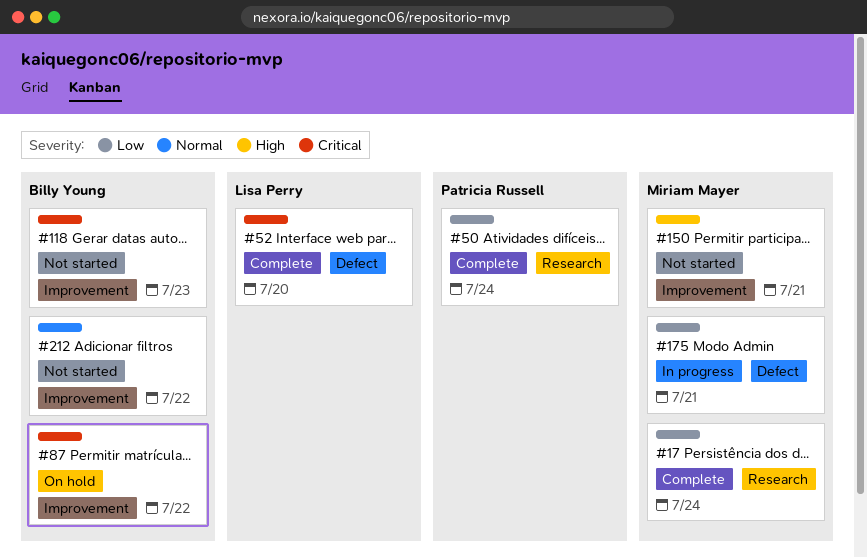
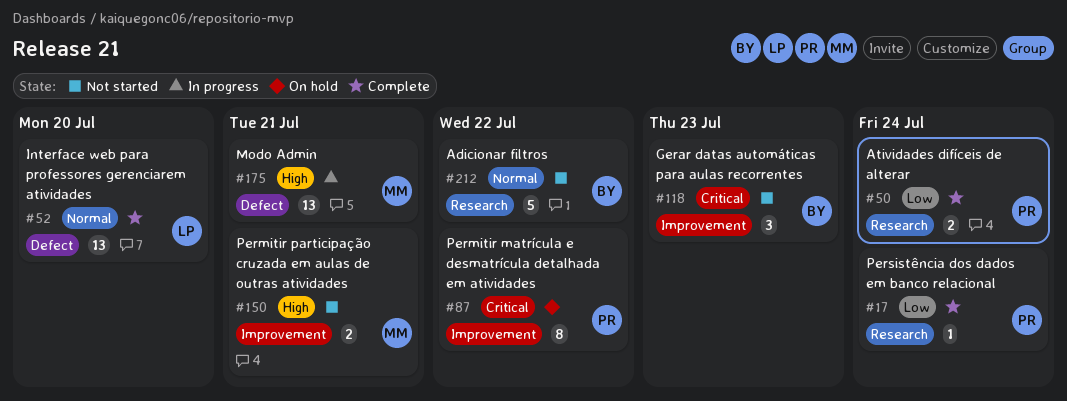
#17, owner: Miriam Mayer -> Patricia Russell
#52, priority: Critical -> Normal
#87, owner: Billy Young -> Patricia Russell
#175, priority: Low -> High
#212, label: Improvement -> Research

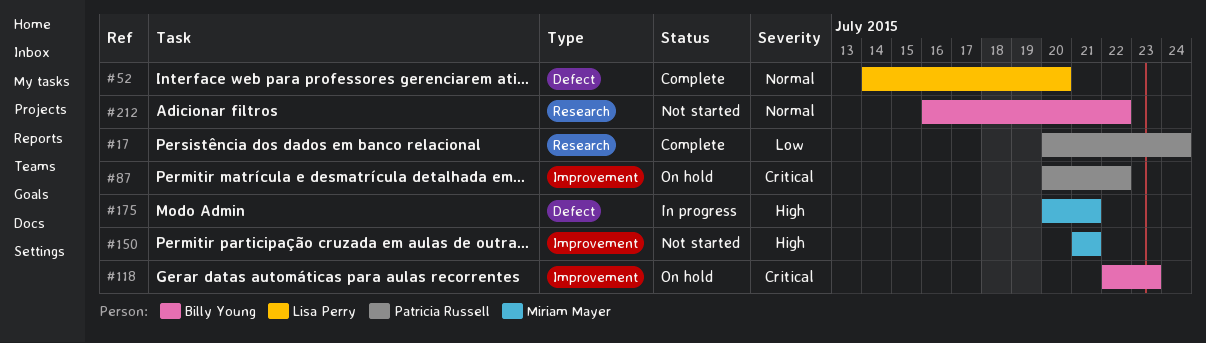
#50: present -> none
#118, status: Not started -> On hold

